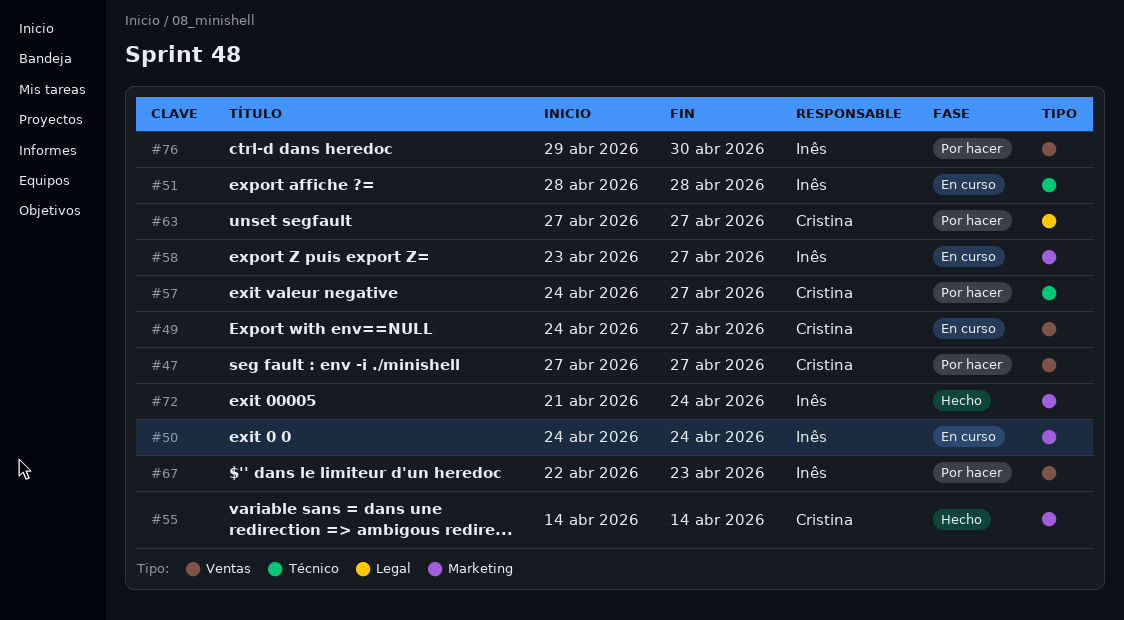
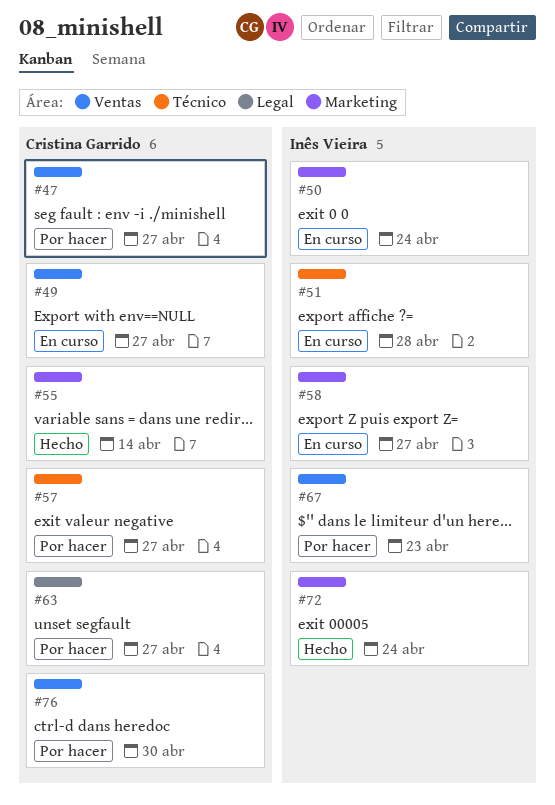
#76, owner: Inês Vieira -> Cristina Garrido

